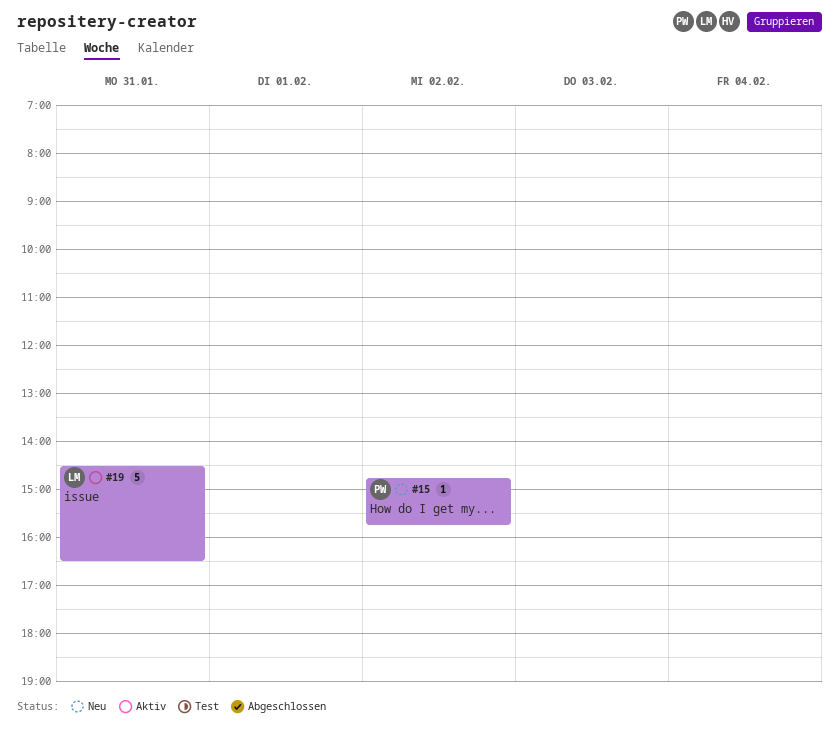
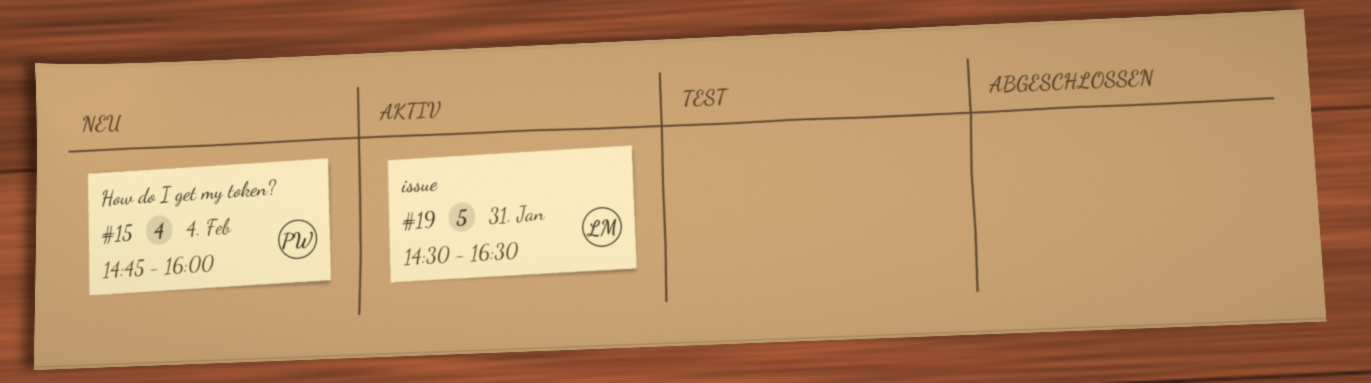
#15, estimate: 1 -> 4
#15, day: Feb 2 -> Feb 4
#15, ends: 15:45 -> 16:00

